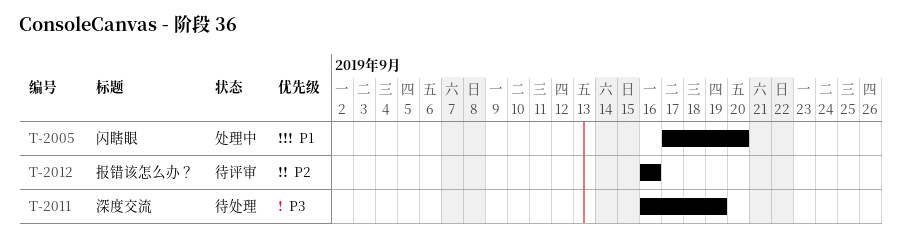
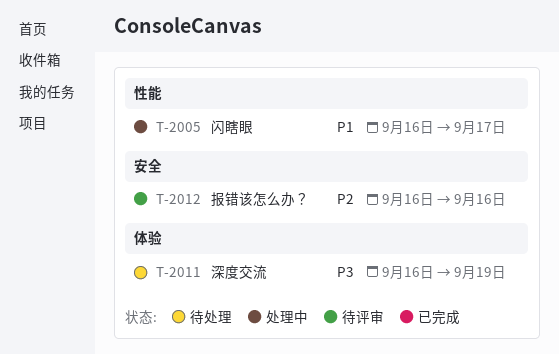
T-2005, start: Sep 17 -> Sep 16
T-2005, due: Sep 20 -> Sep 17

